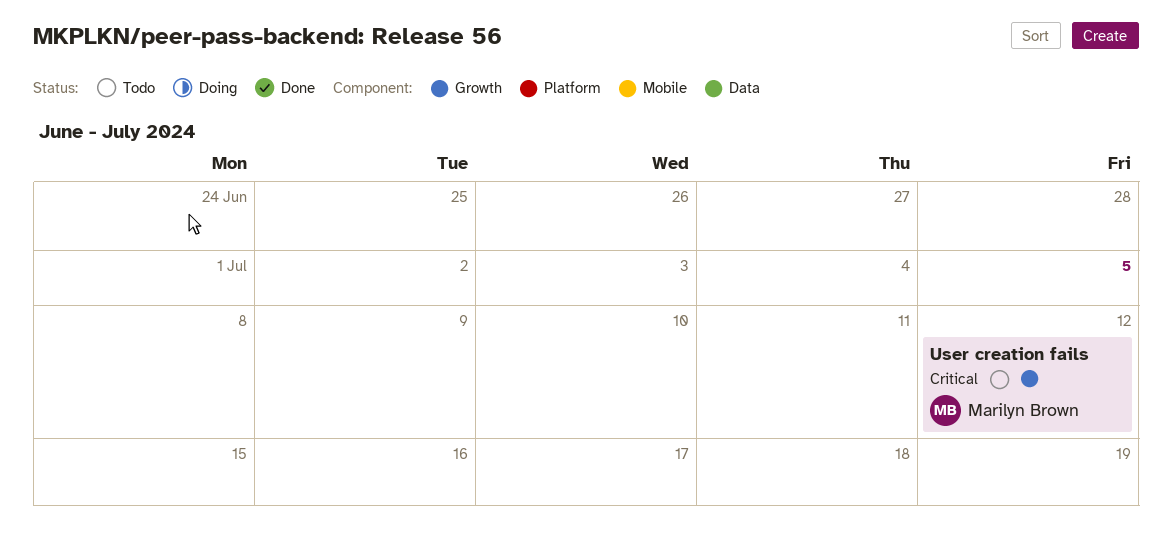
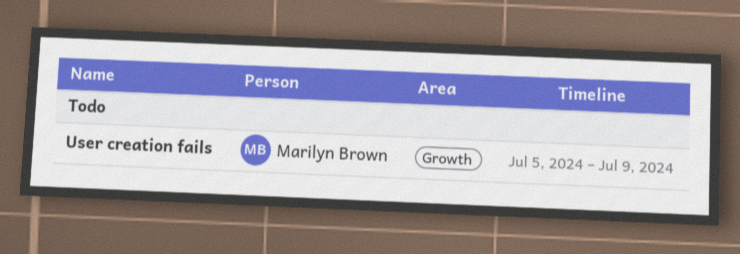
User creation fails, due: Jul 12 -> Jul 9

